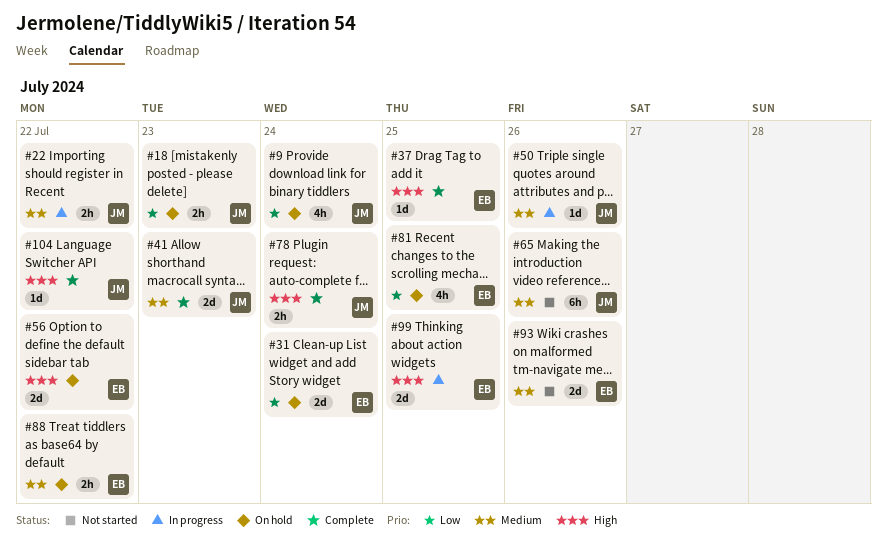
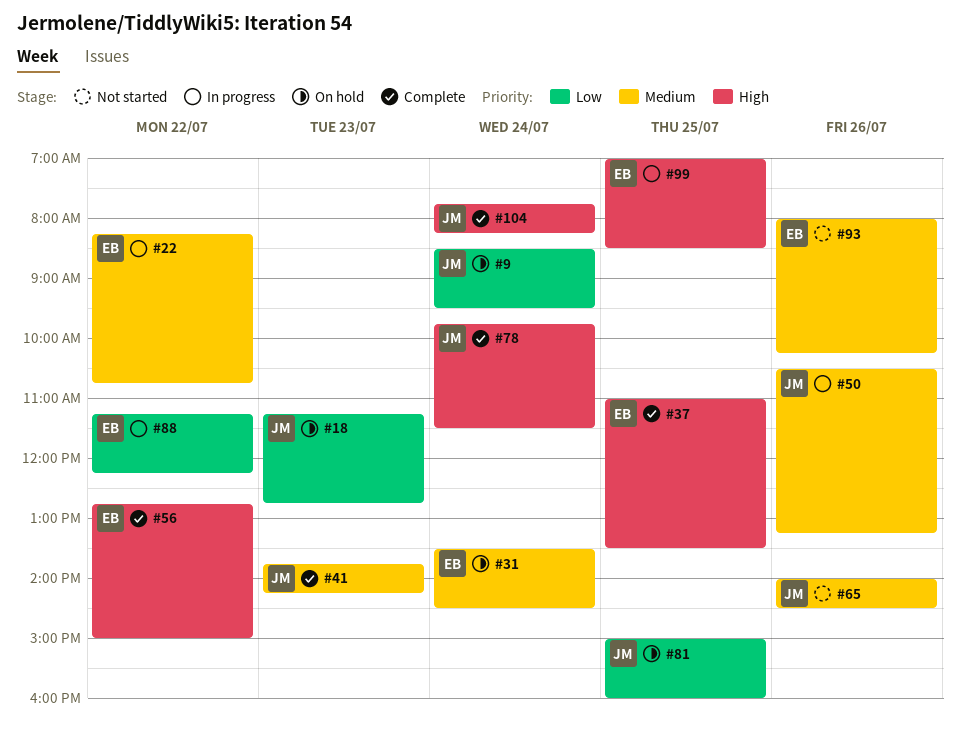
#22, owner: JM -> EB
#31, priority: Low -> Medium
#56, status: On hold -> Complete
#81, owner: EB -> JM
#88, status: On hold -> In progress
#88, priority: Medium -> Low
#104, day: Jul 22 -> Jul 24

